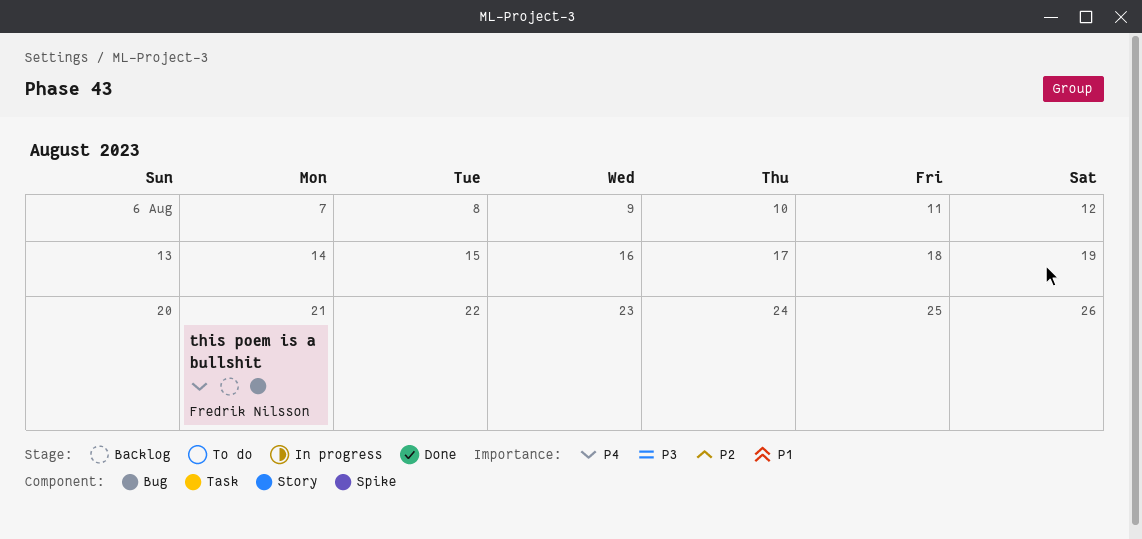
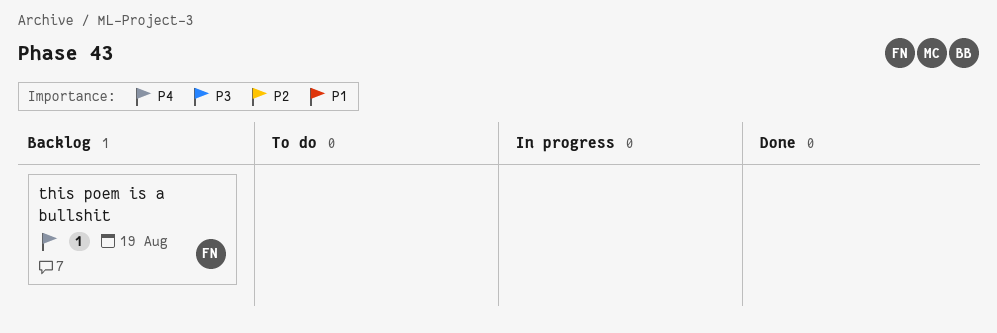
this poem is a bullshit, due: Aug 21 -> Aug 19

